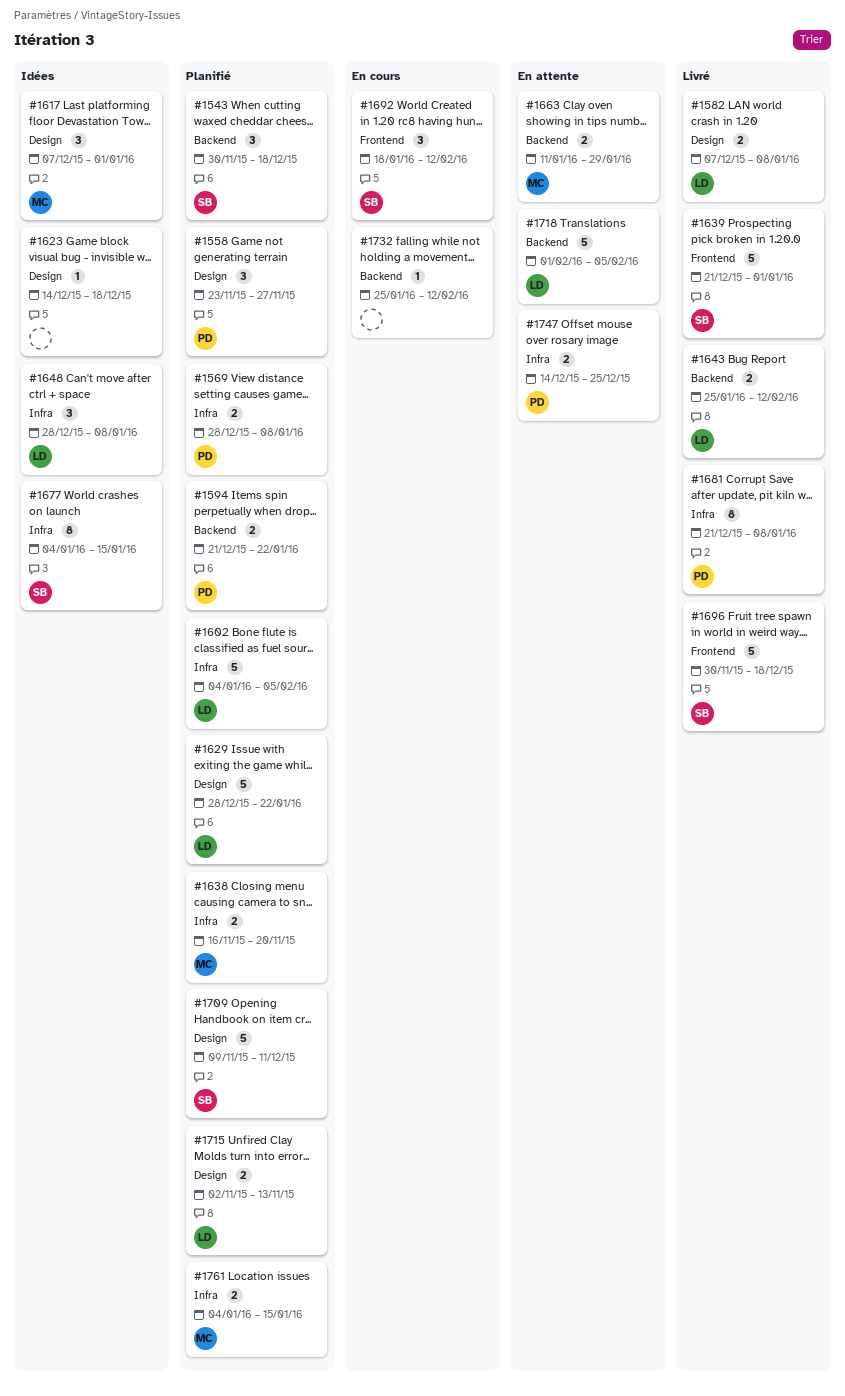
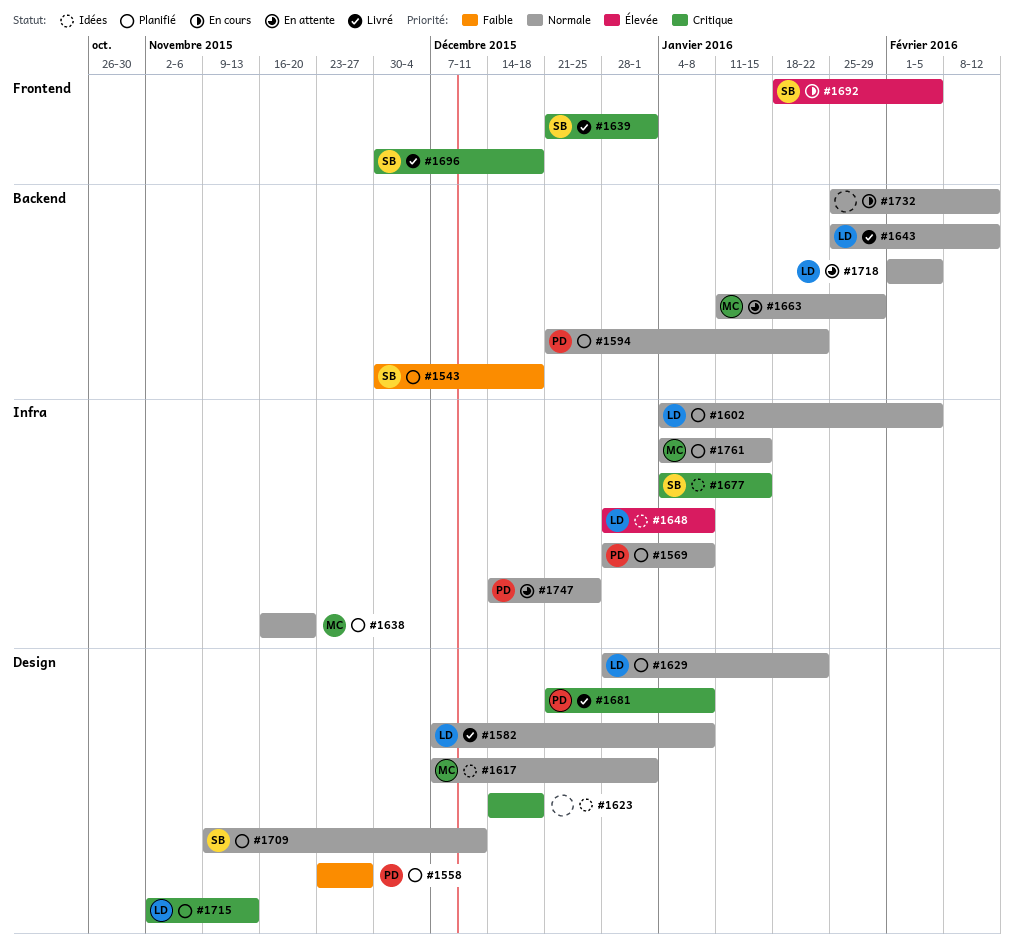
#1681, label: Infra -> Design
#1692, due: Feb 12 -> Feb 5

